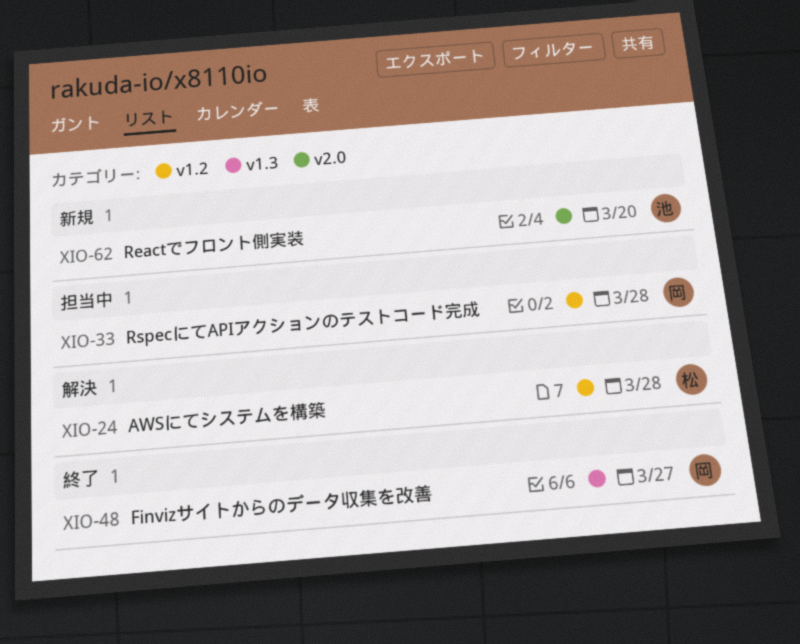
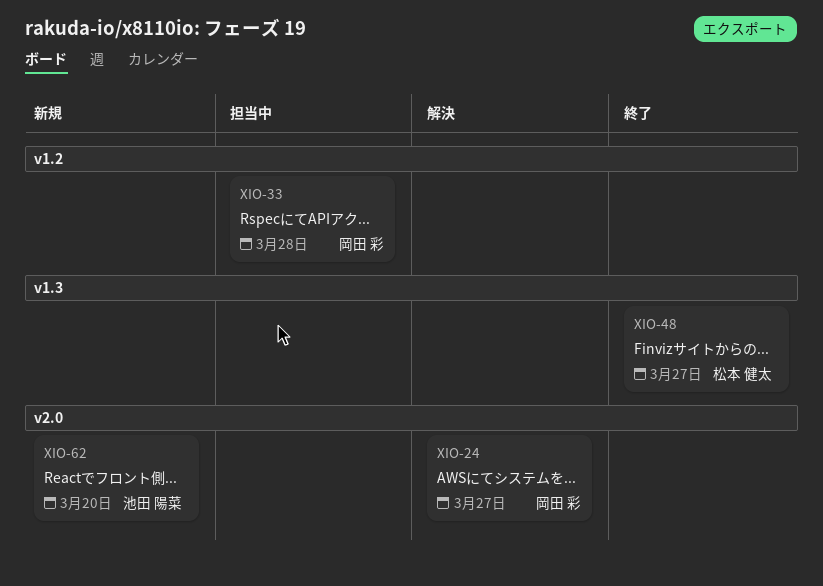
XIO-24, owner: 松本 健太 -> 岡田 彩
XIO-24, label: v1.2 -> v2.0
XIO-24, due: Mar 28 -> Mar 27
XIO-48, owner: 岡田 彩 -> 松本 健太

